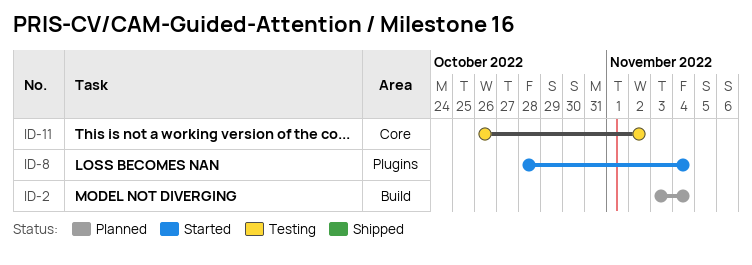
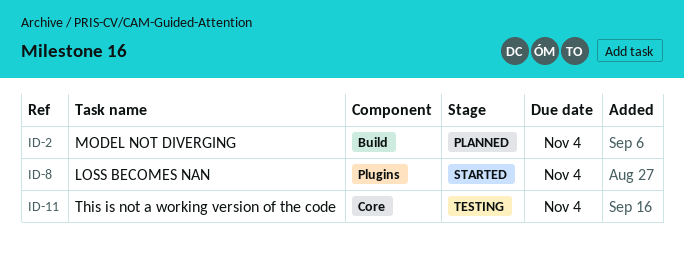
ID-11, due: Nov 2 -> Nov 4

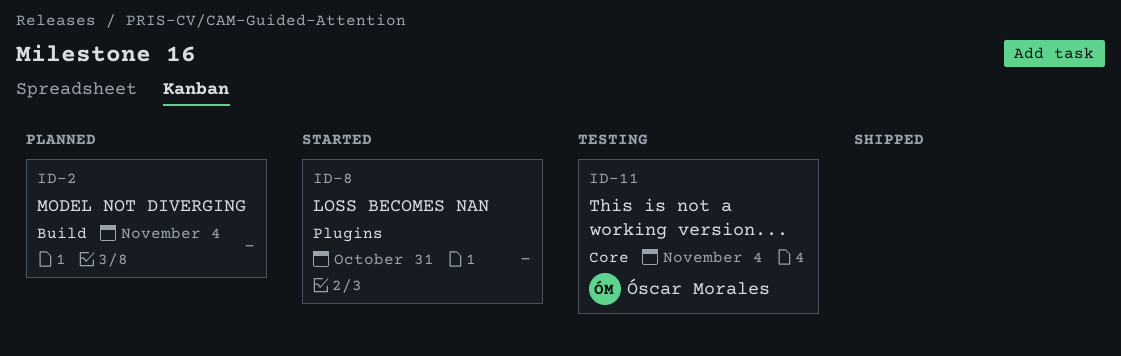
ID-8, due: Nov 4 -> Oct 31

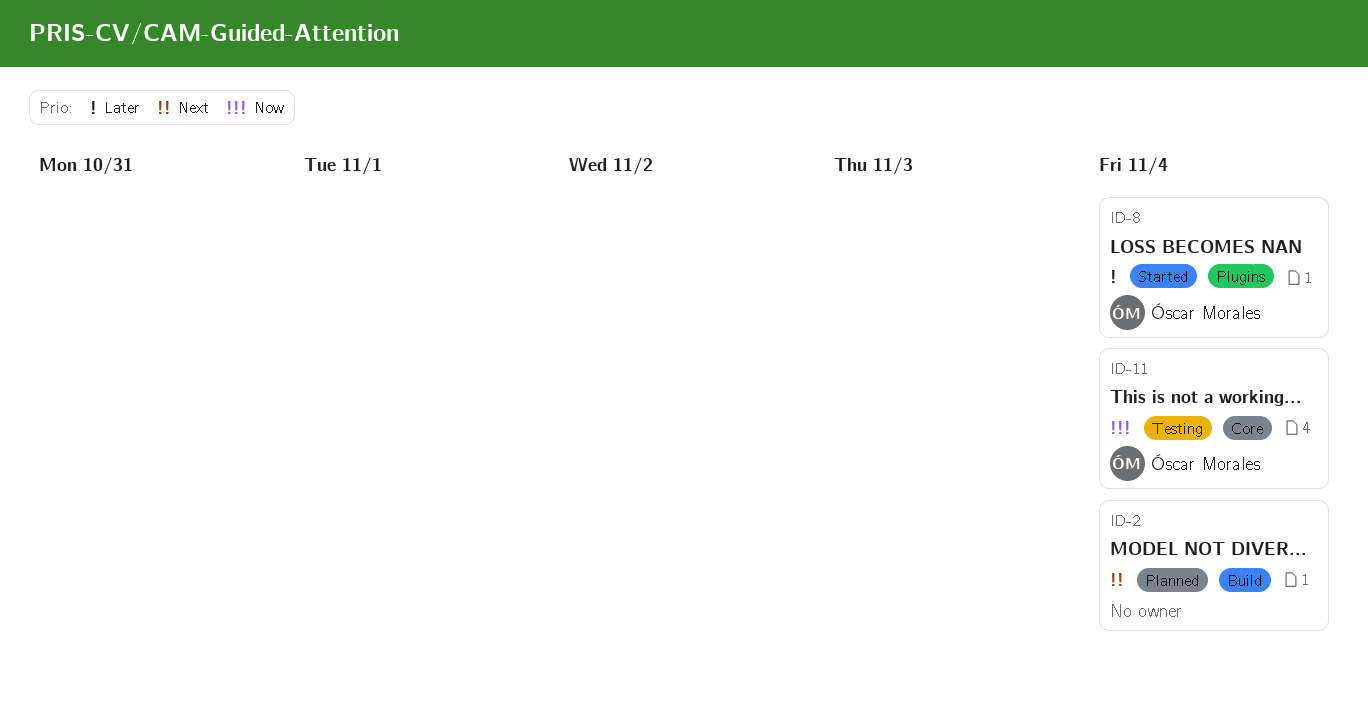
ID-8, owner: none -> Óscar Morales
ID-8, due: Oct 31 -> Nov 4

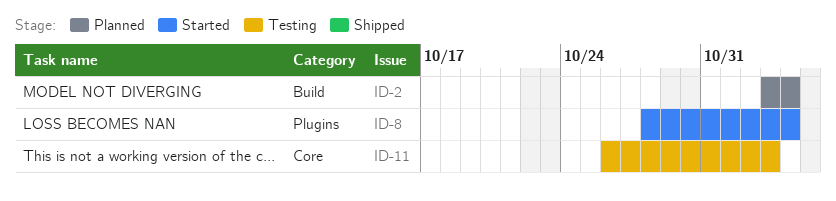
ID-11, due: Nov 4 -> Nov 3

